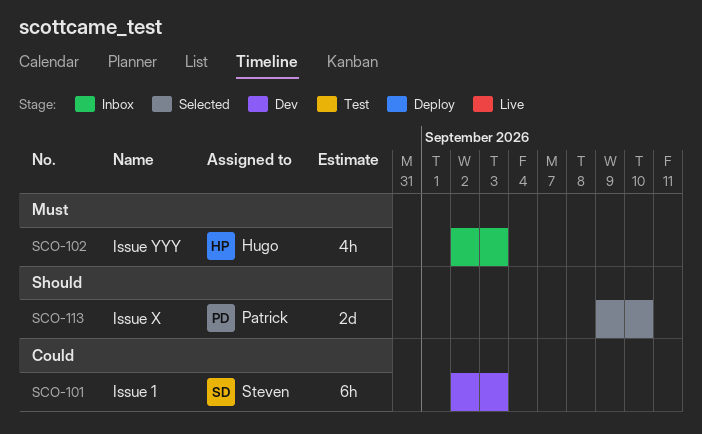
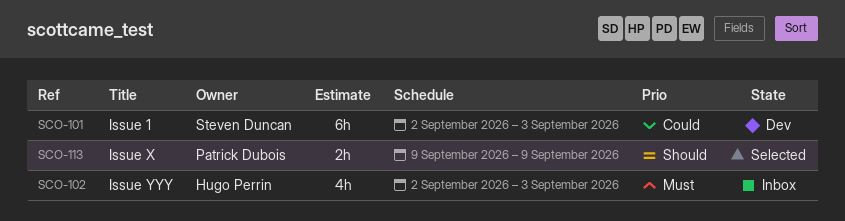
SCO-113, estimate: 2d -> 2h
SCO-113, due: Sep 10 -> Sep 9

